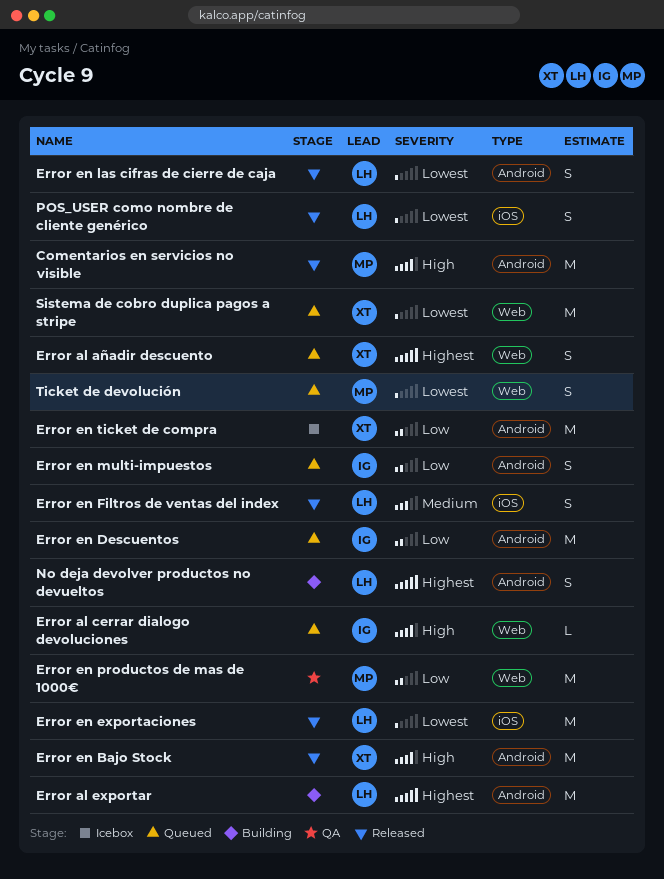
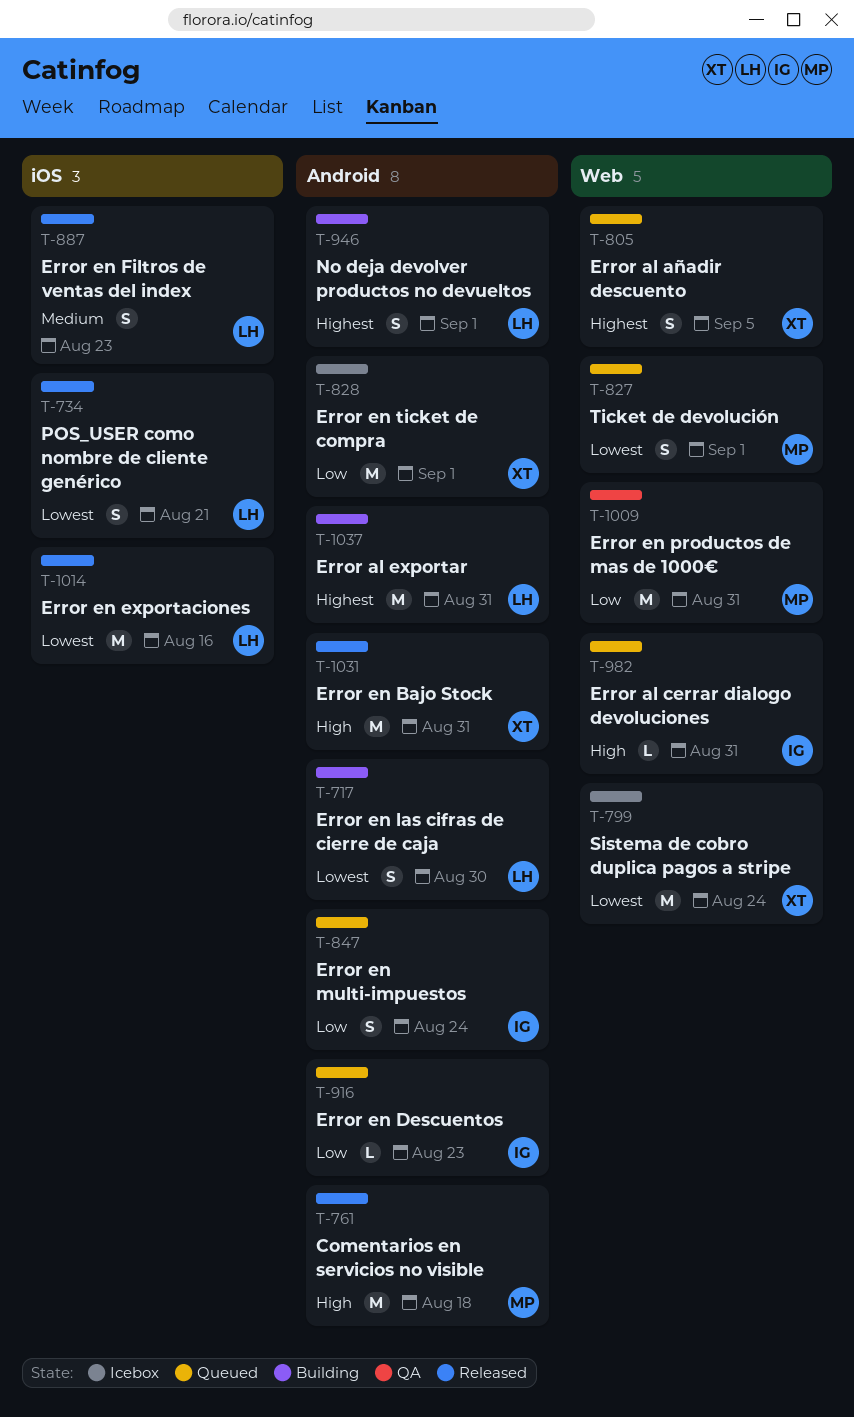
Error en Descuentos, estimate: M -> L
Error en las cifras de cierre de caja, status: Released -> Building
Sistema de cobro duplica pagos a stripe, status: Queued -> Icebox

